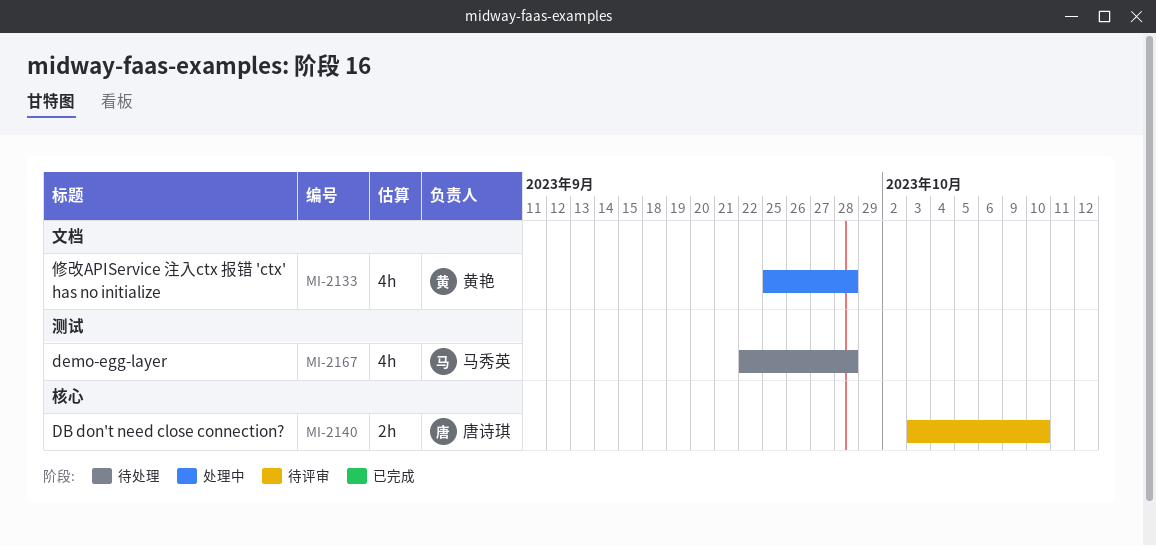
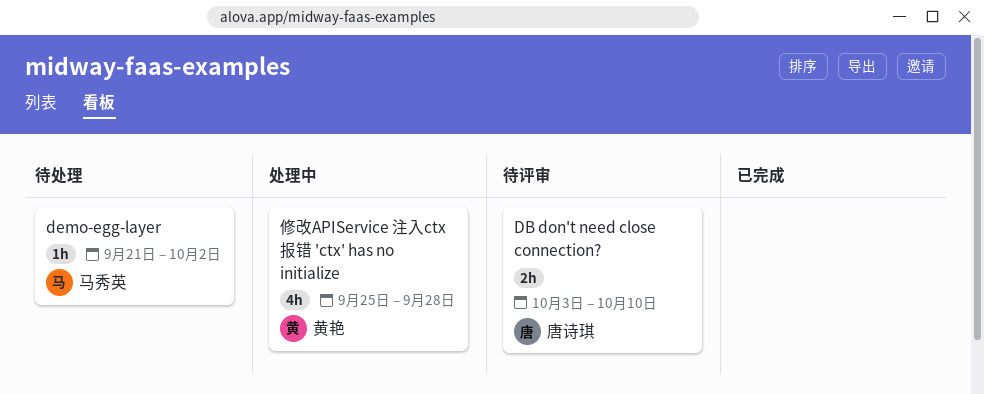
demo-egg-layer, estimate: 4h -> 1h
demo-egg-layer, start: Sep 22 -> Sep 21
demo-egg-layer, due: Sep 28 -> Oct 2

